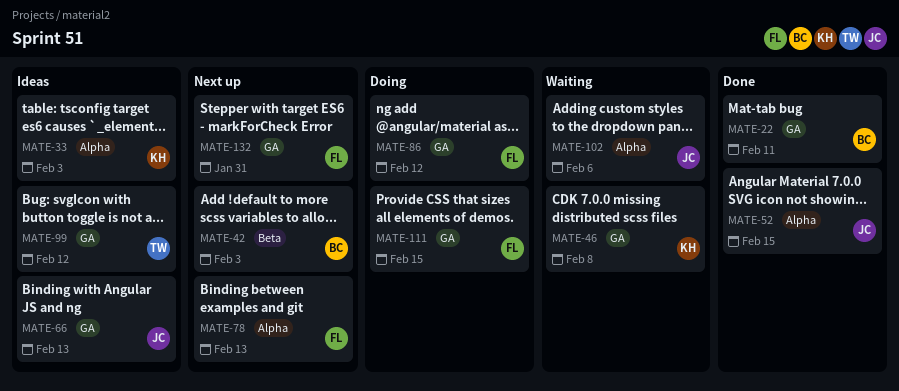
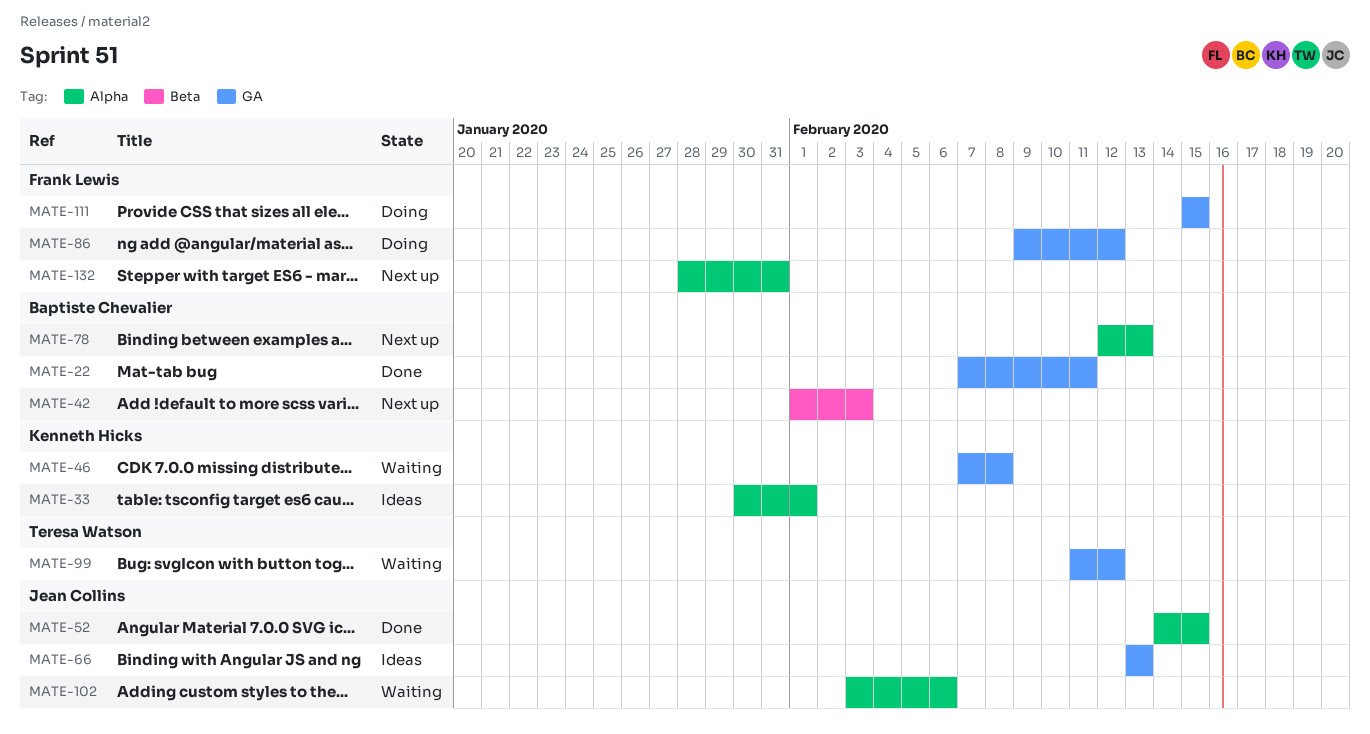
MATE-33, due: Feb 3 -> Feb 1
MATE-78, owner: Frank Lewis -> Baptiste Chevalier
MATE-99, status: Ideas -> Waiting
MATE-132, label: GA -> Alpha

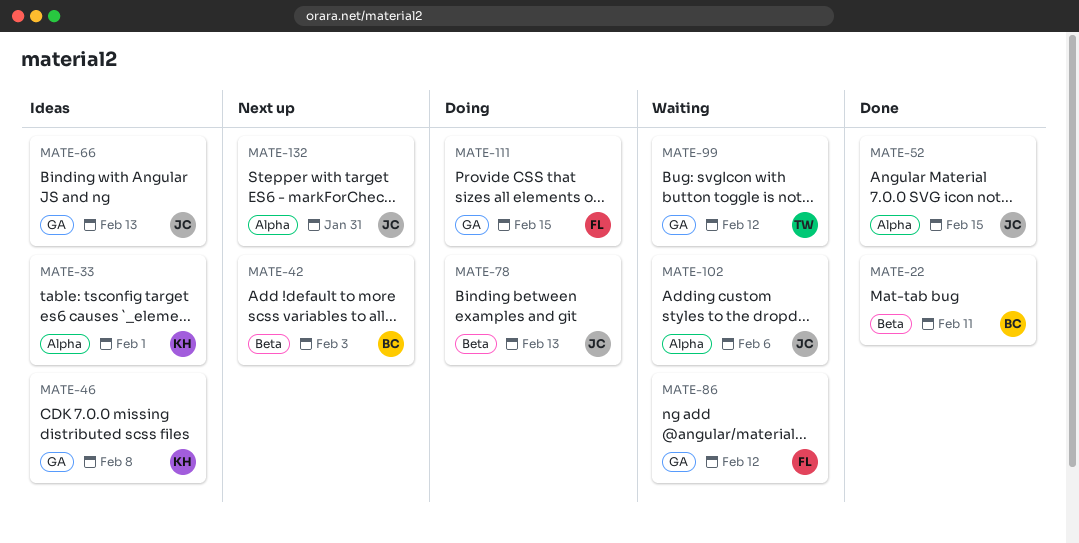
MATE-22, label: GA -> Beta
MATE-46, status: Waiting -> Ideas
MATE-78, status: Next up -> Doing
MATE-78, owner: Baptiste Chevalier -> Jean Collins
MATE-78, label: Alpha -> Beta
MATE-86, status: Doing -> Waiting
MATE-132, owner: Frank Lewis -> Jean Collins

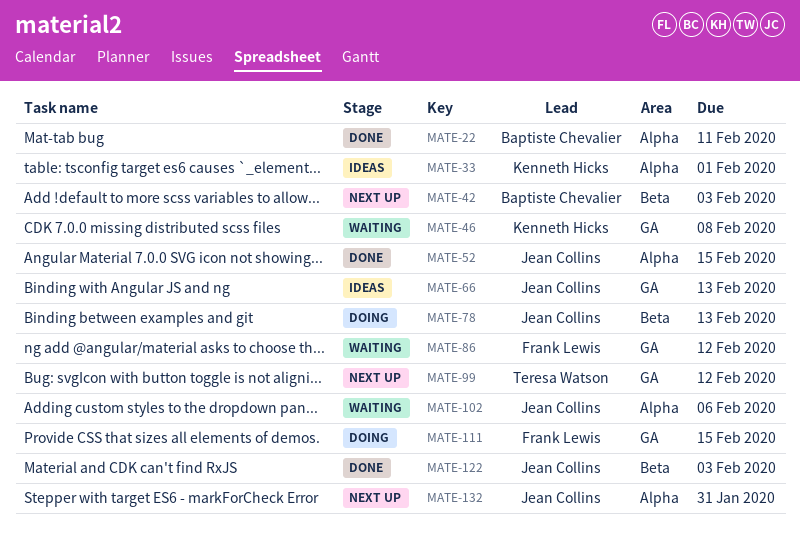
MATE-22, label: Beta -> Alpha
MATE-46, status: Ideas -> Waiting
MATE-99, status: Waiting -> Next up
MATE-122: none -> present

